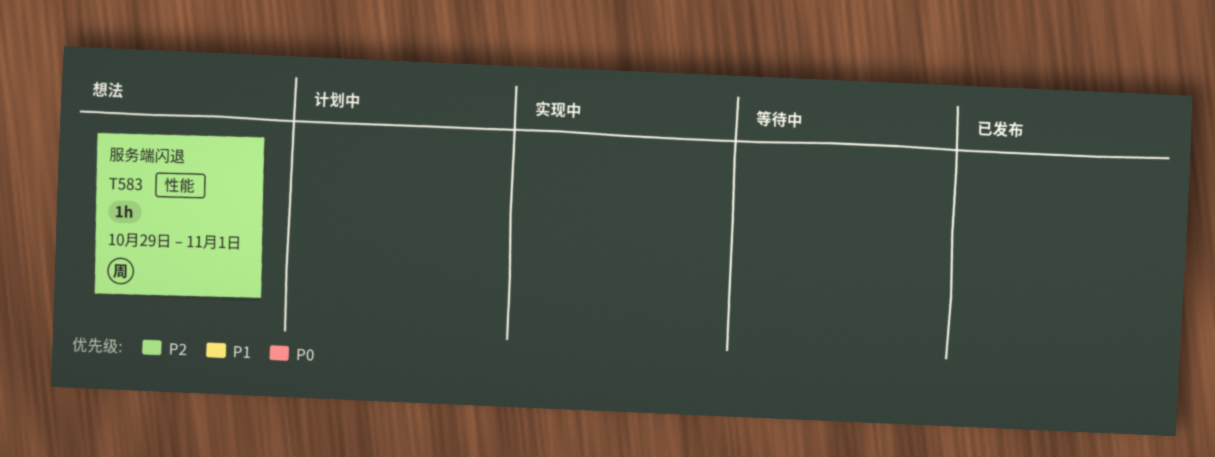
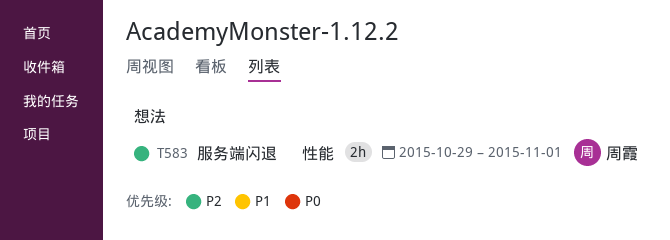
T583, estimate: 1h -> 2h

